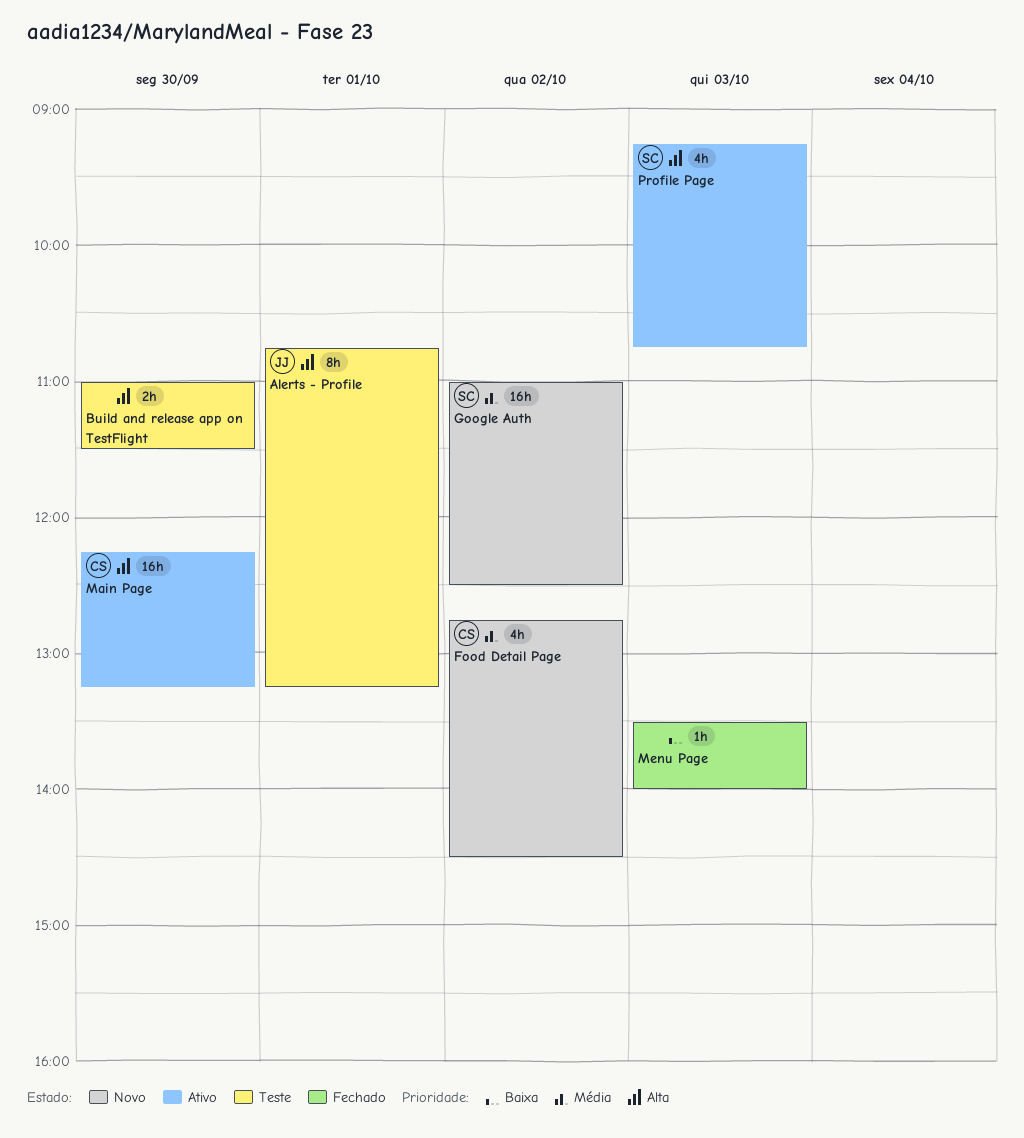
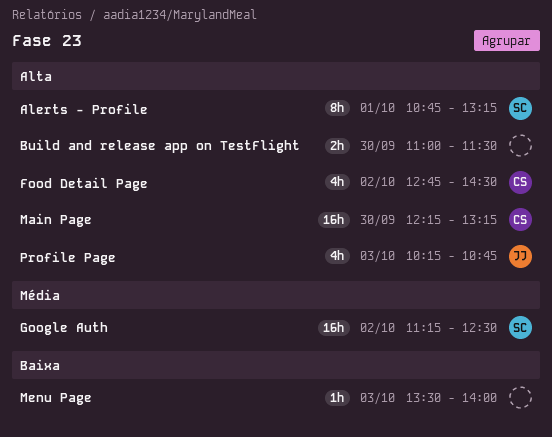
Alerts - Profile, owner: JJ -> SC
Food Detail Page, priority: Média -> Alta
Google Auth, begins: 11:00 -> 11:15
Profile Page, owner: SC -> JJ
Profile Page, begins: 09:15 -> 10:15

